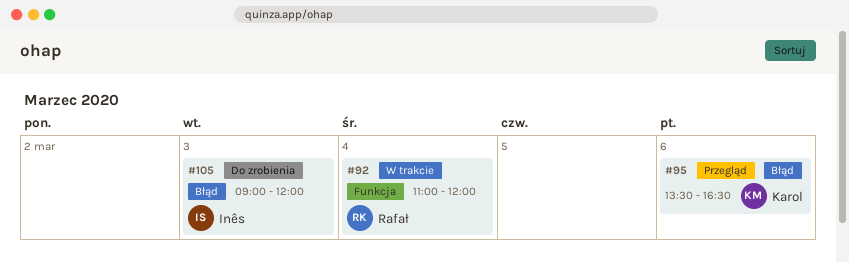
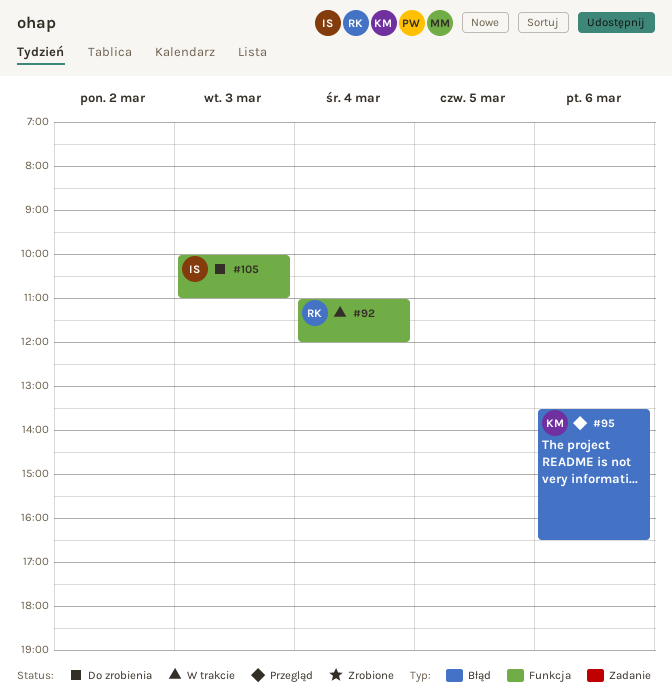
#105, label: Błąd -> Funkcja
#105, begins: 09:00 -> 10:00
#105, ends: 12:00 -> 11:00

